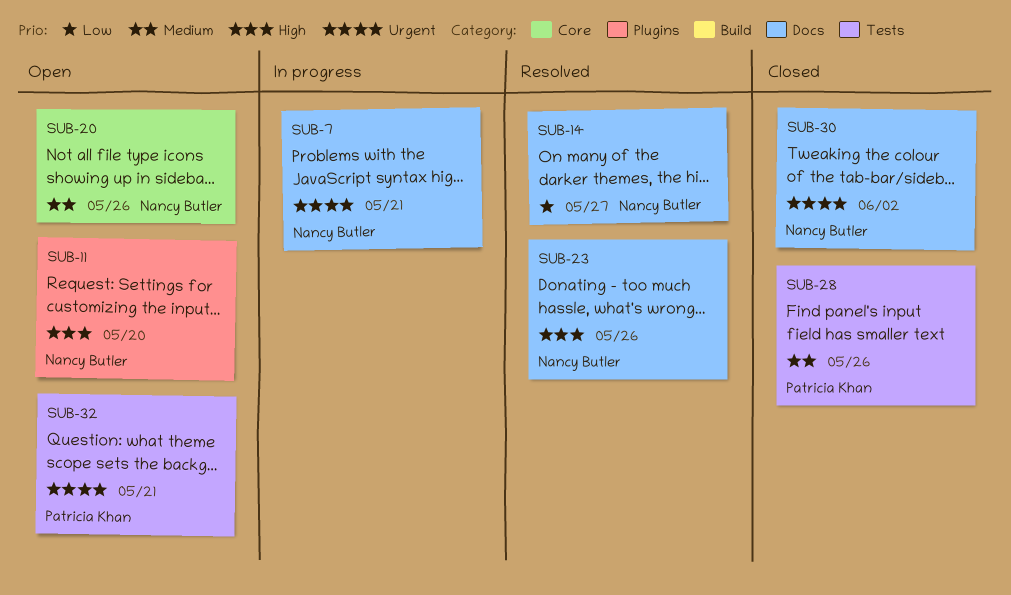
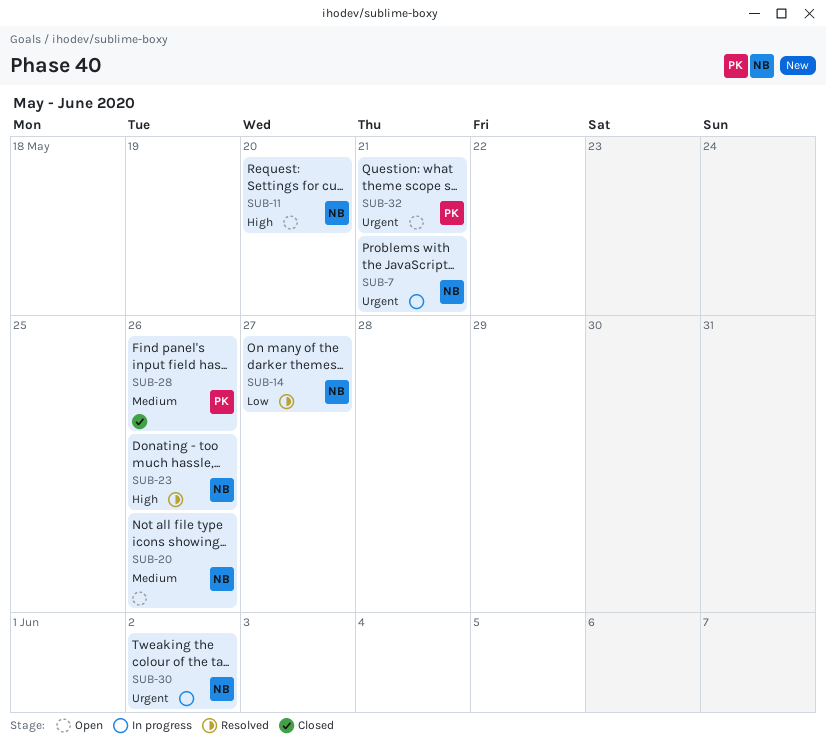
SUB-30, status: Closed -> In progress

